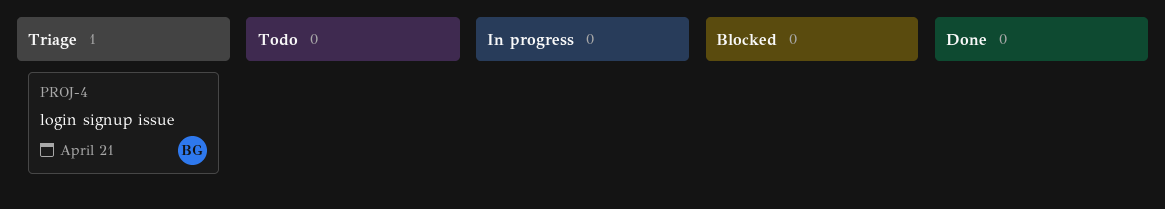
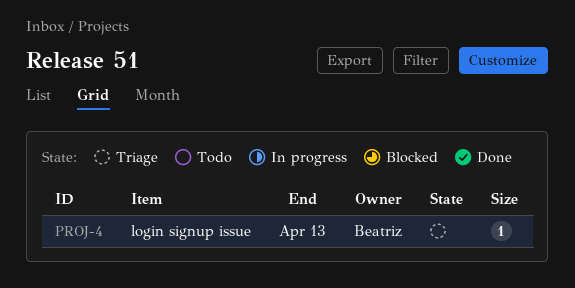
PROJ-4, due: Apr 21 -> Apr 13

